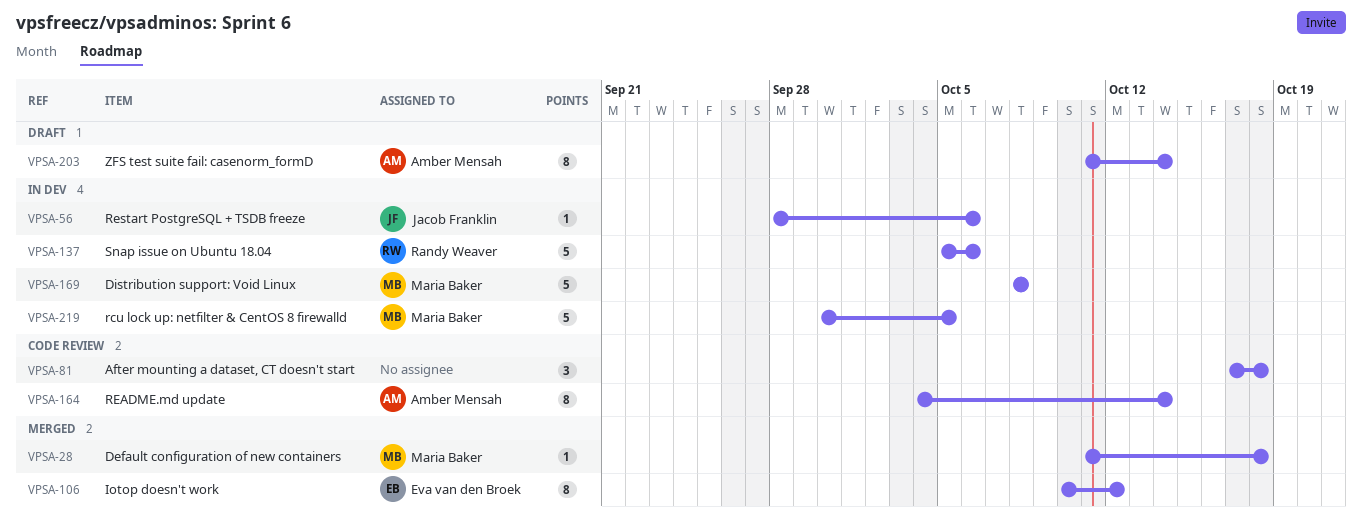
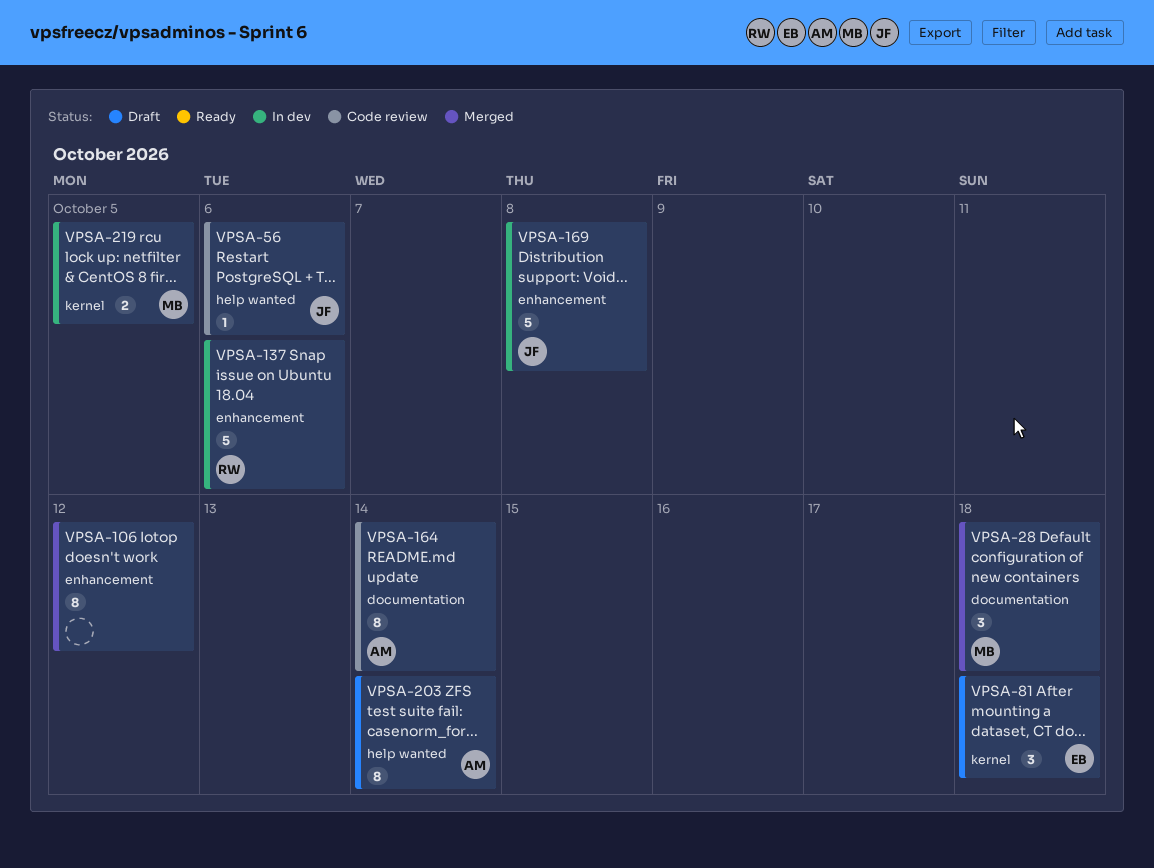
VPSA-28, estimate: 1 -> 3
VPSA-56, status: In dev -> Code review
VPSA-81, status: Code review -> Draft
VPSA-81, owner: none -> Eva van den Broek
VPSA-106, owner: Eva van den Broek -> none
VPSA-169, owner: Maria Baker -> Jacob Franklin
VPSA-219, estimate: 5 -> 2

